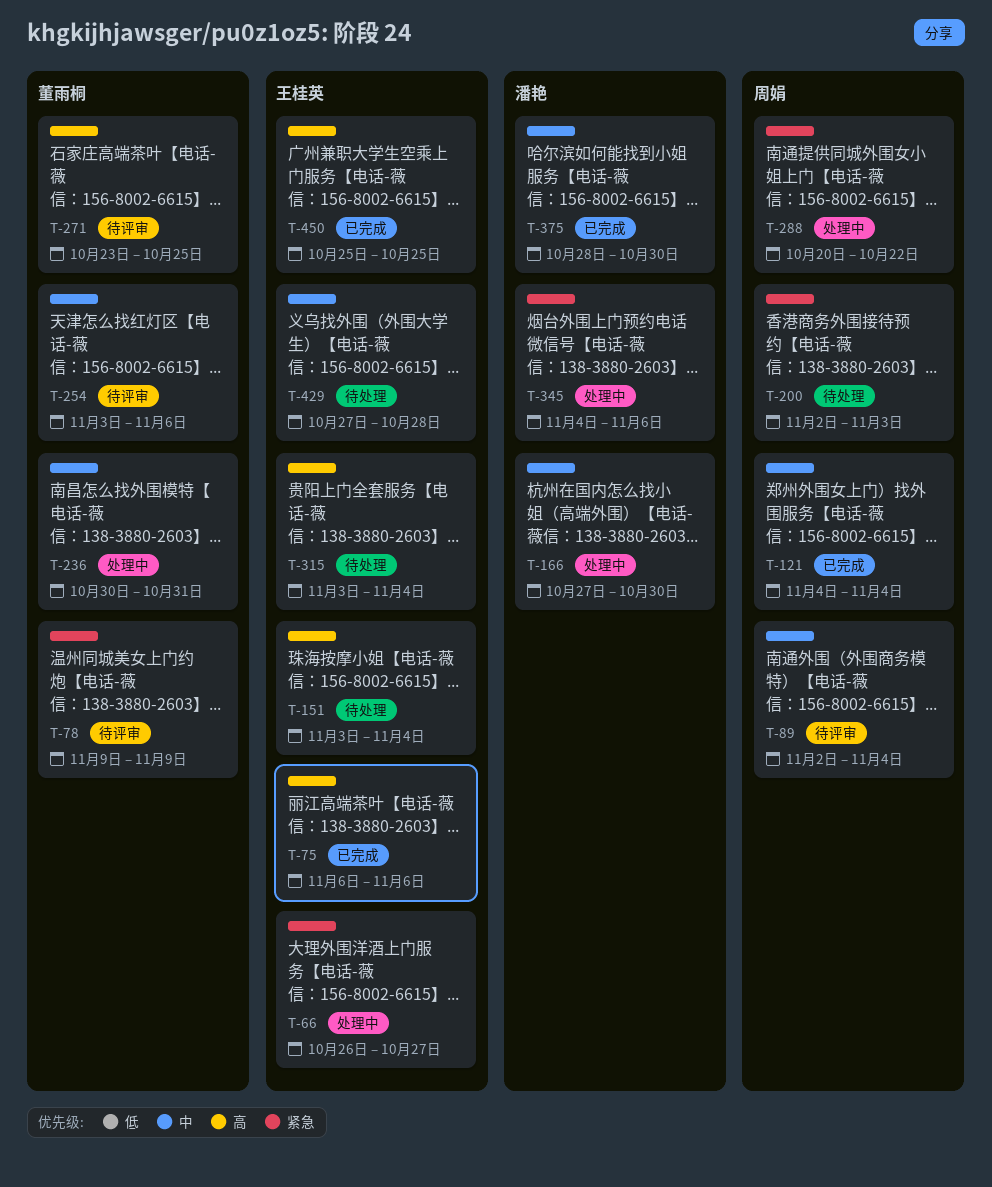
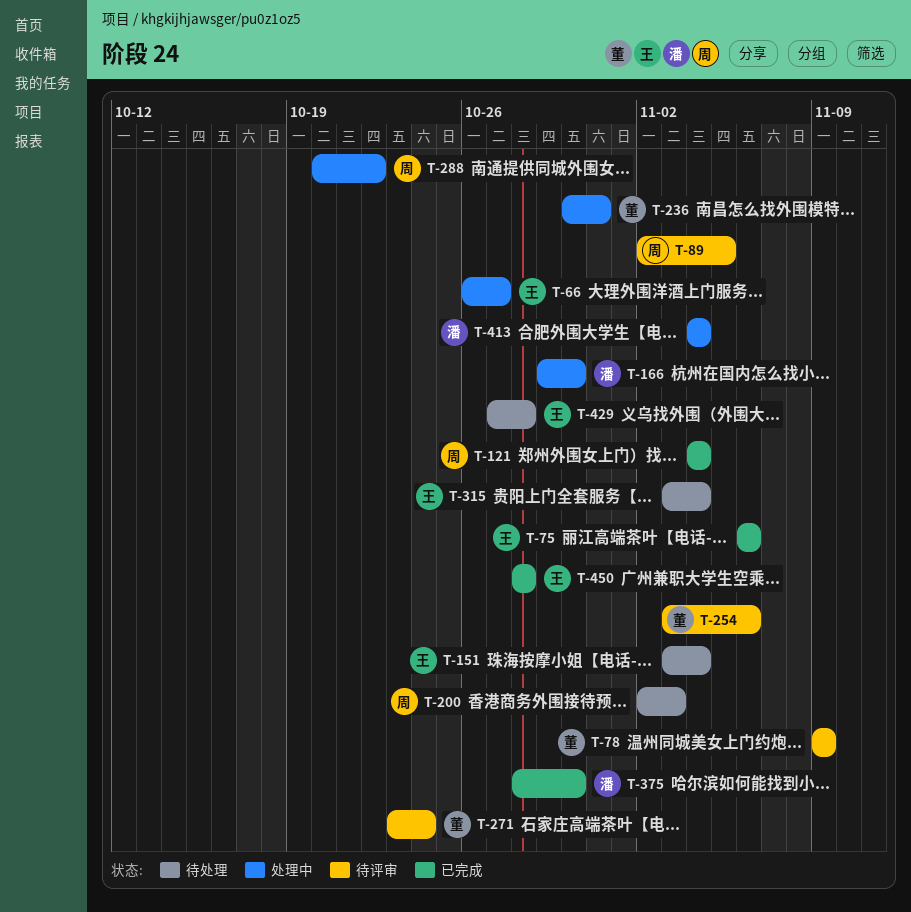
T-89, due: Nov 4 -> Nov 5
T-166, start: Oct 27 -> Oct 29
T-271, due: Oct 25 -> Oct 24
T-345: present -> none
T-413: none -> present
T-450, start: Oct 25 -> Oct 28
T-450, due: Oct 25 -> Oct 28

